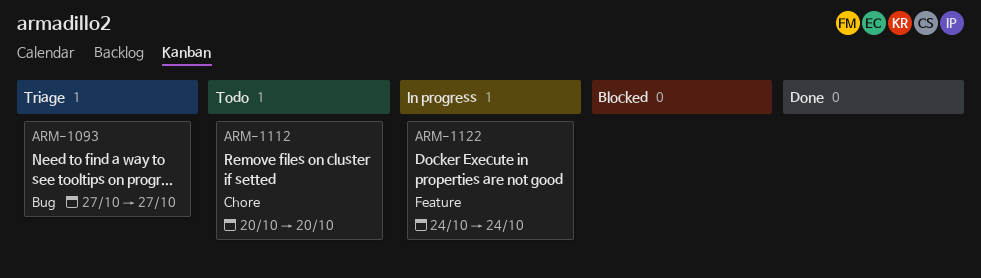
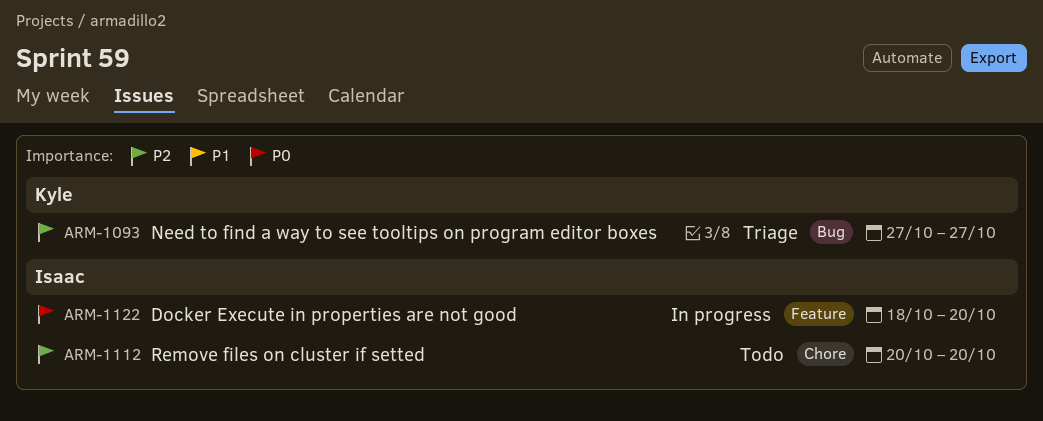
ARM-1122, start: Oct 24 -> Oct 18
ARM-1122, due: Oct 24 -> Oct 20

